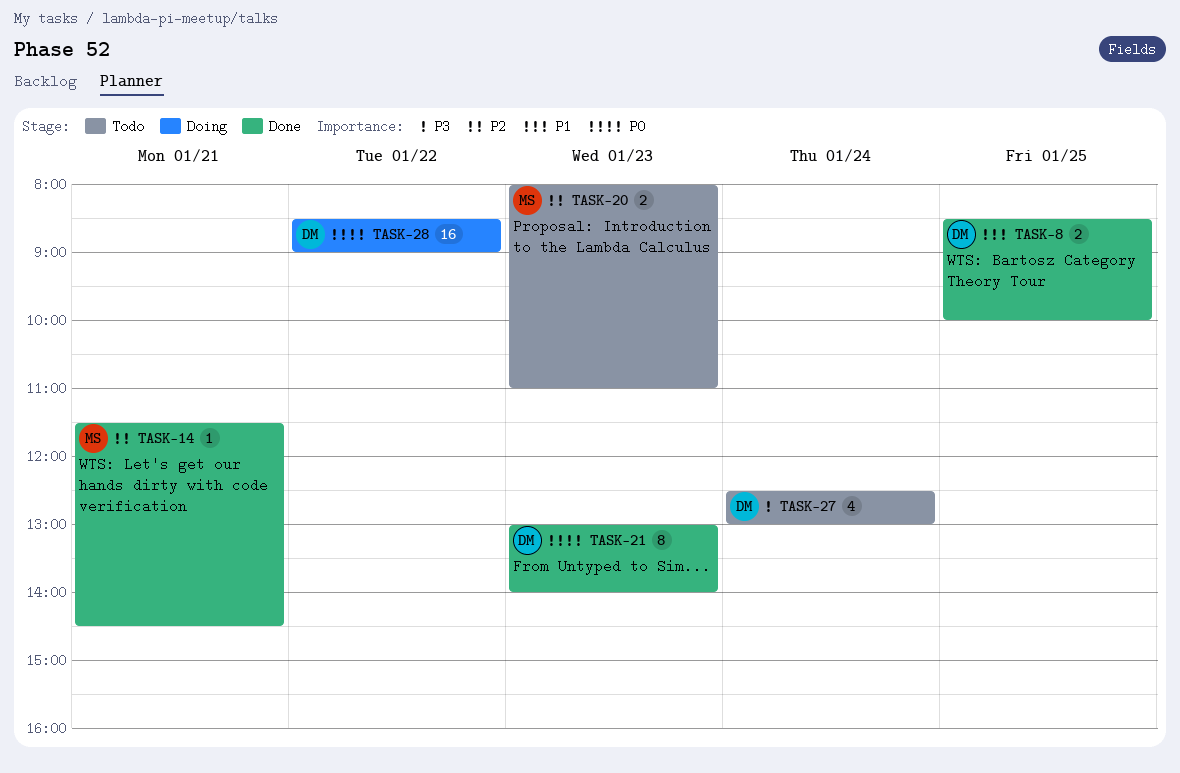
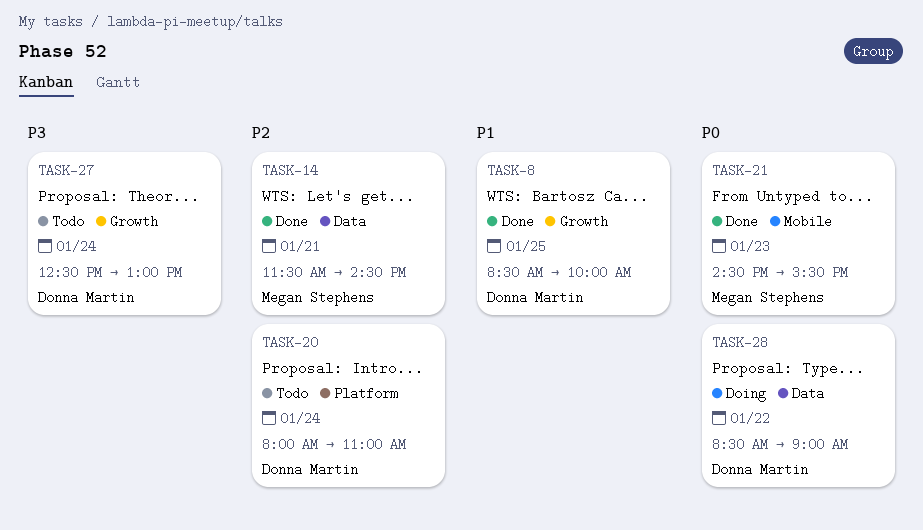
TASK-20, owner: Megan Stephens -> Donna Martin
TASK-20, day: Jan 23 -> Jan 24
TASK-21, owner: Donna Martin -> Megan Stephens
TASK-21, begins: 13:00 -> 14:30
TASK-21, ends: 14:00 -> 15:30

